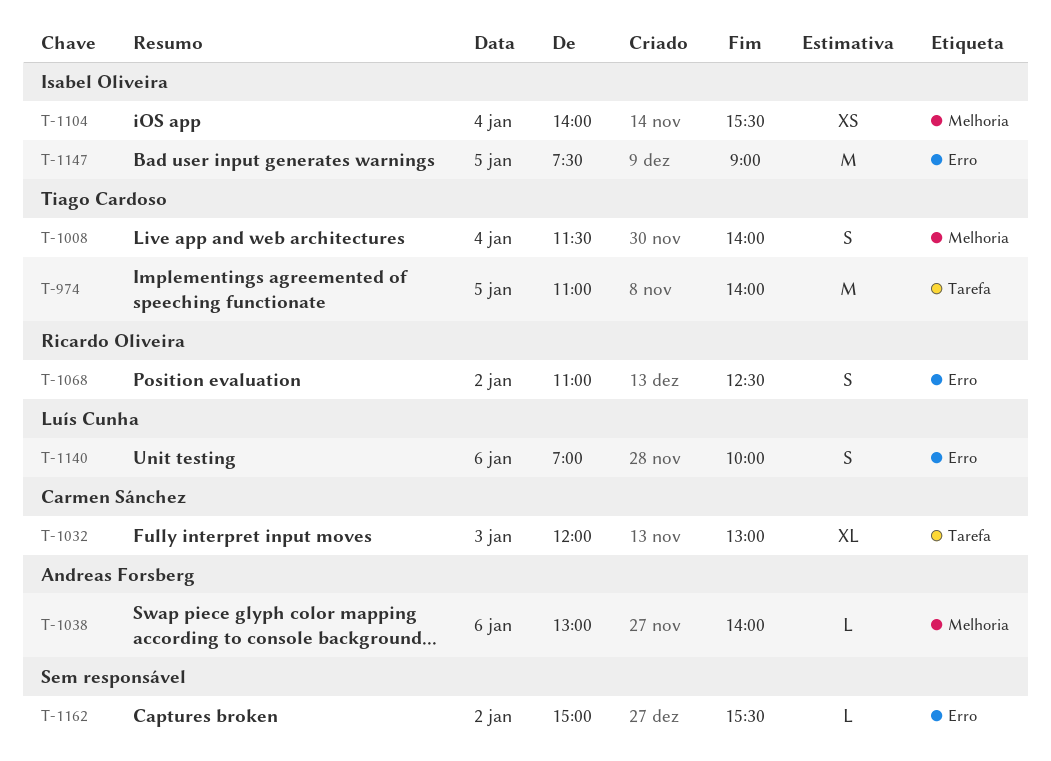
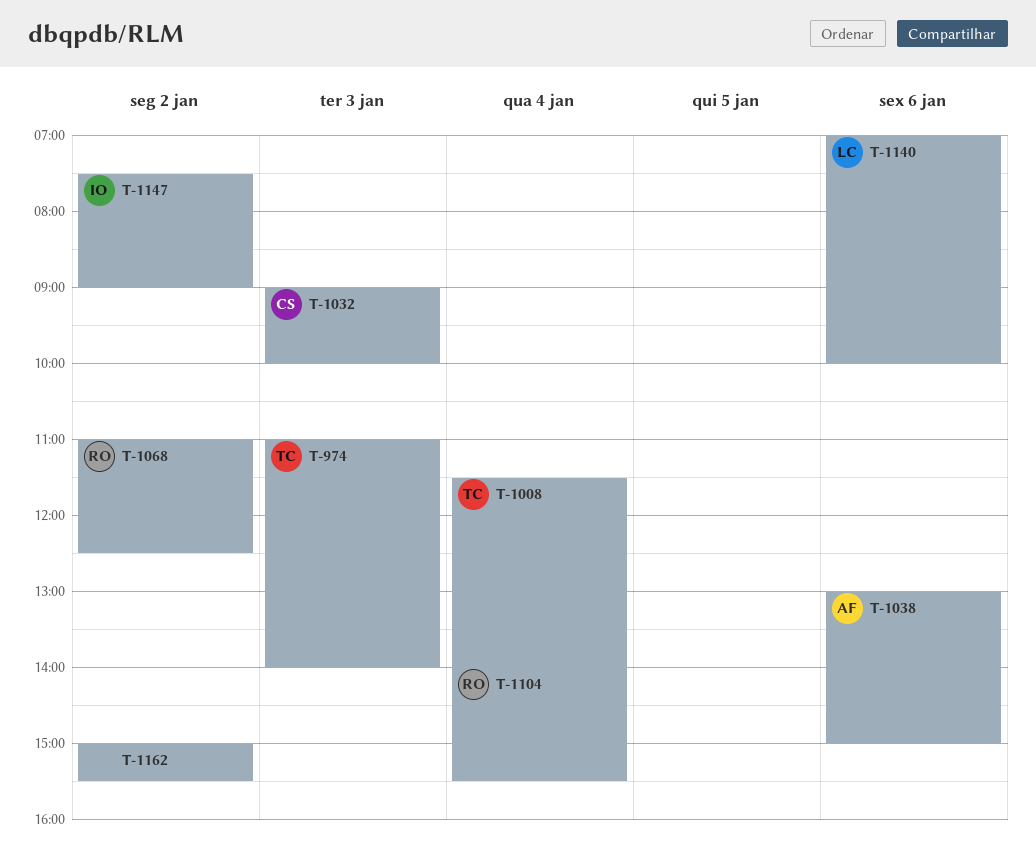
T-974, day: Jan 5 -> Jan 3
T-1032, begins: 12:00 -> 09:00
T-1032, ends: 13:00 -> 10:00
T-1038, ends: 14:00 -> 15:00
T-1104, owner: Isabel Oliveira -> Ricardo Oliveira
T-1147, day: Jan 5 -> Jan 2

